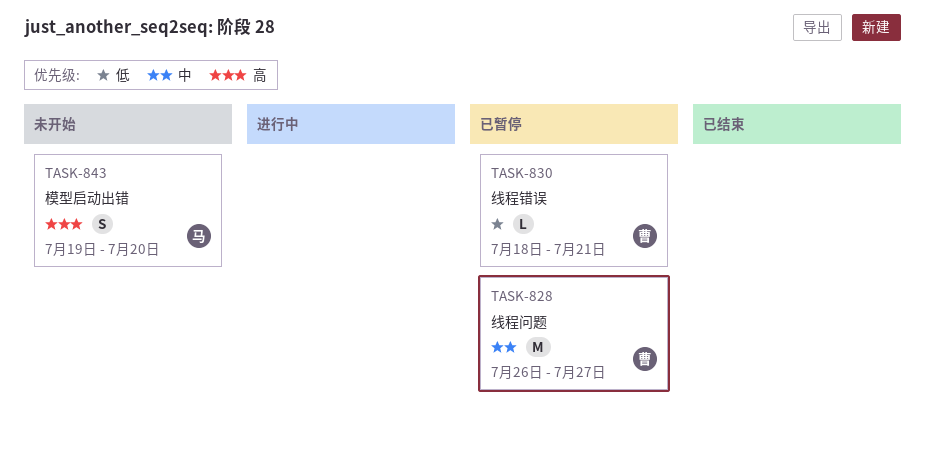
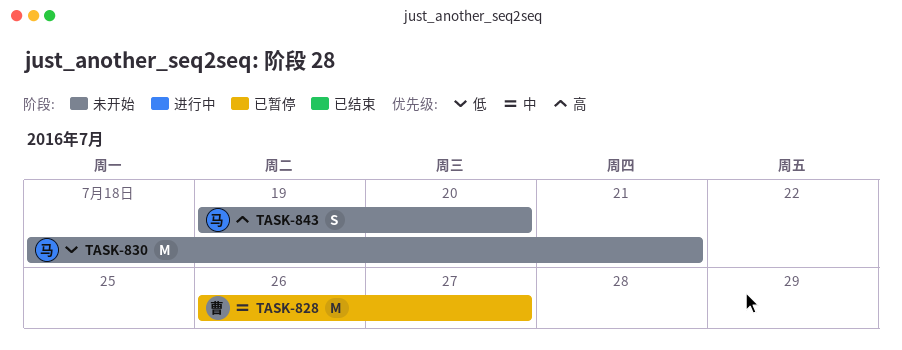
TASK-830, status: 已暂停 -> 未开始
TASK-830, owner: 曹 -> 马
TASK-830, estimate: L -> M

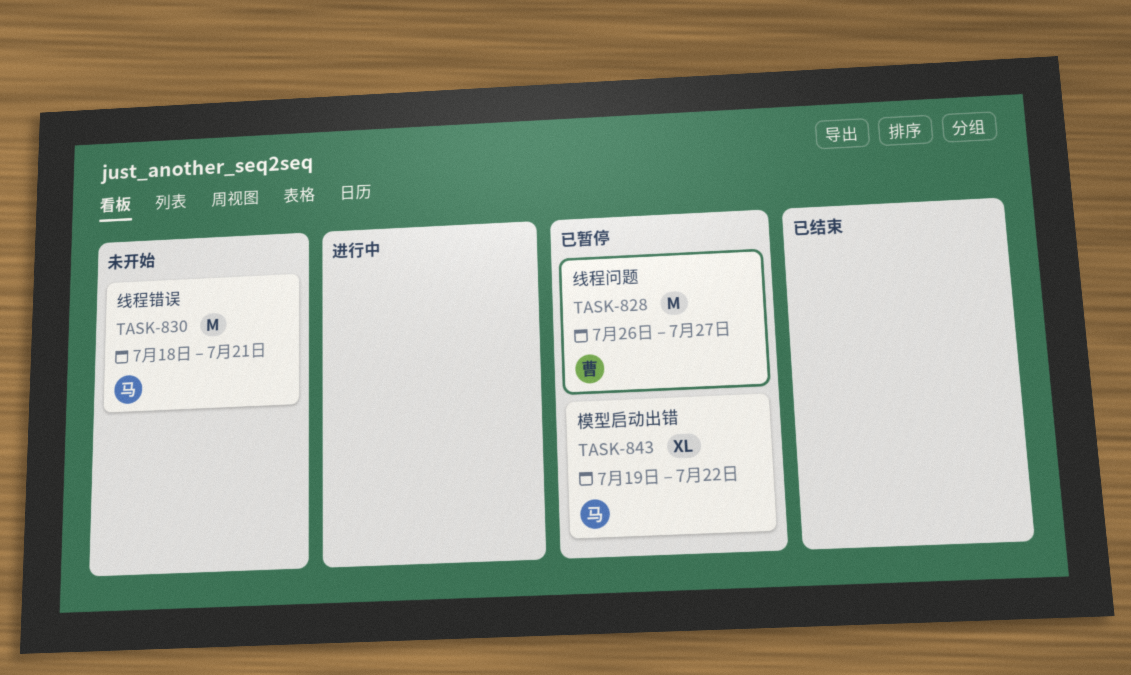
TASK-843, status: 未开始 -> 已暂停
TASK-843, estimate: S -> XL
TASK-843, due: Jul 20 -> Jul 22

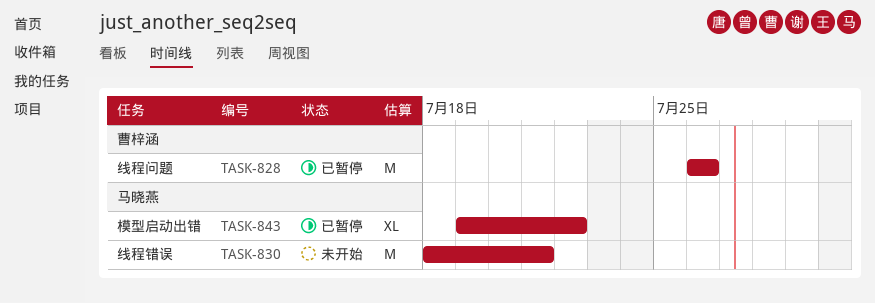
TASK-828, due: Jul 27 -> Jul 26

